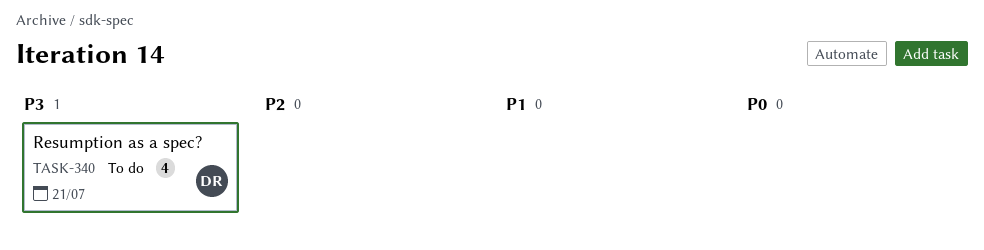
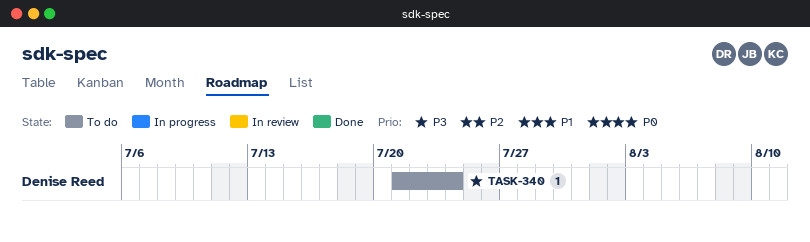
TASK-340, estimate: 4 -> 1
TASK-340, due: Jul 21 -> Jul 24

